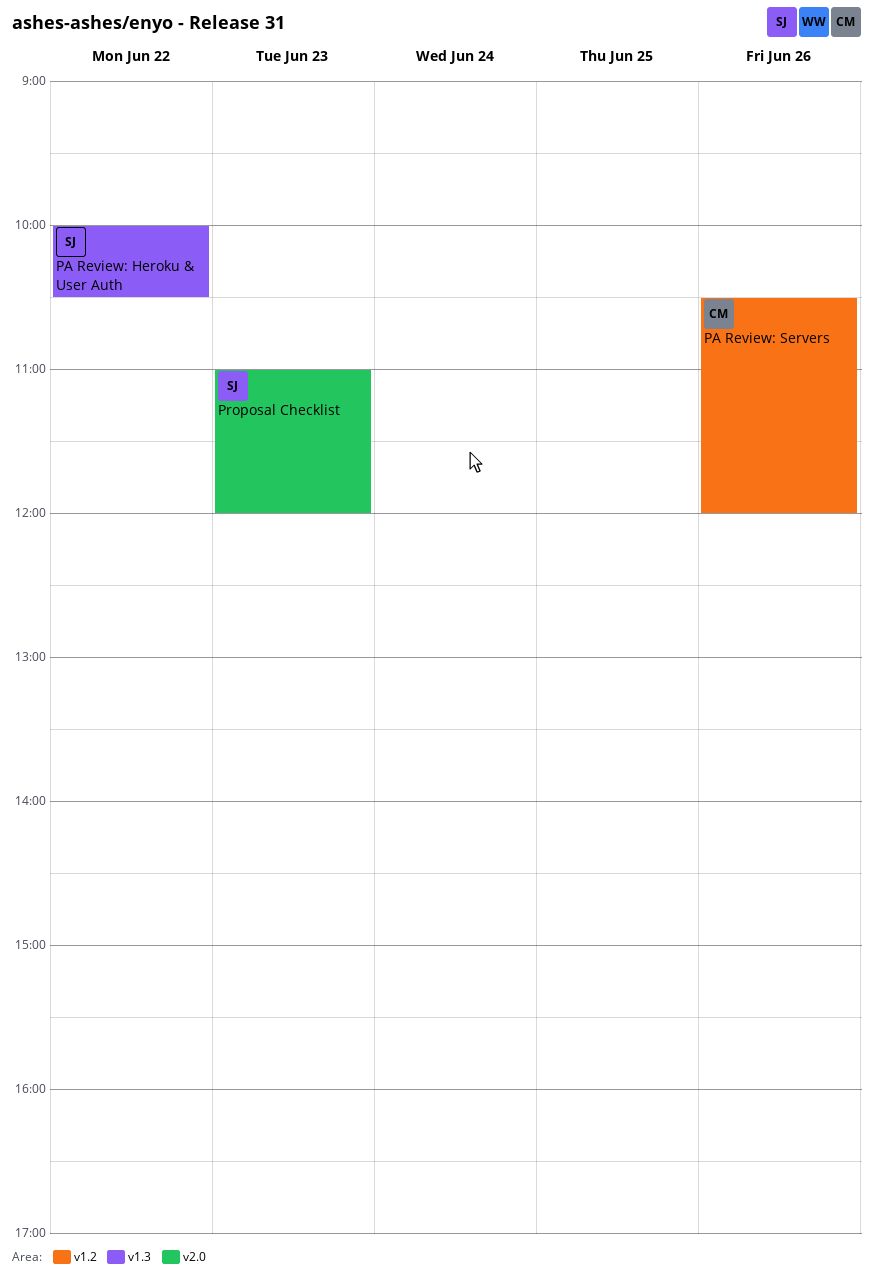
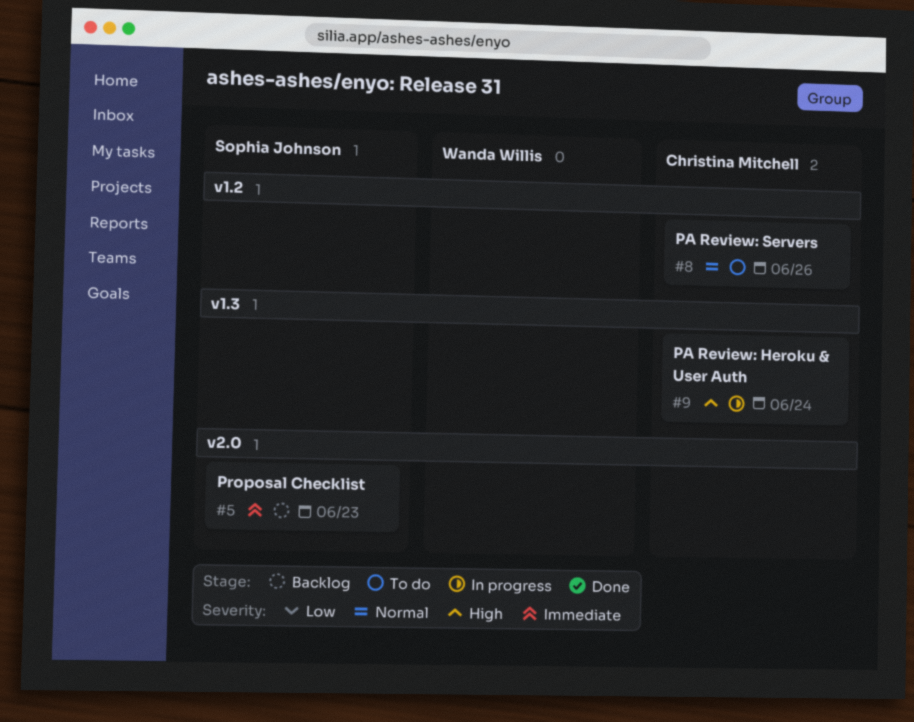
PA Review: Heroku & User Auth, owner: Sophia Johnson -> Christina Mitchell
PA Review: Heroku & User Auth, day: Jun 22 -> Jun 24

